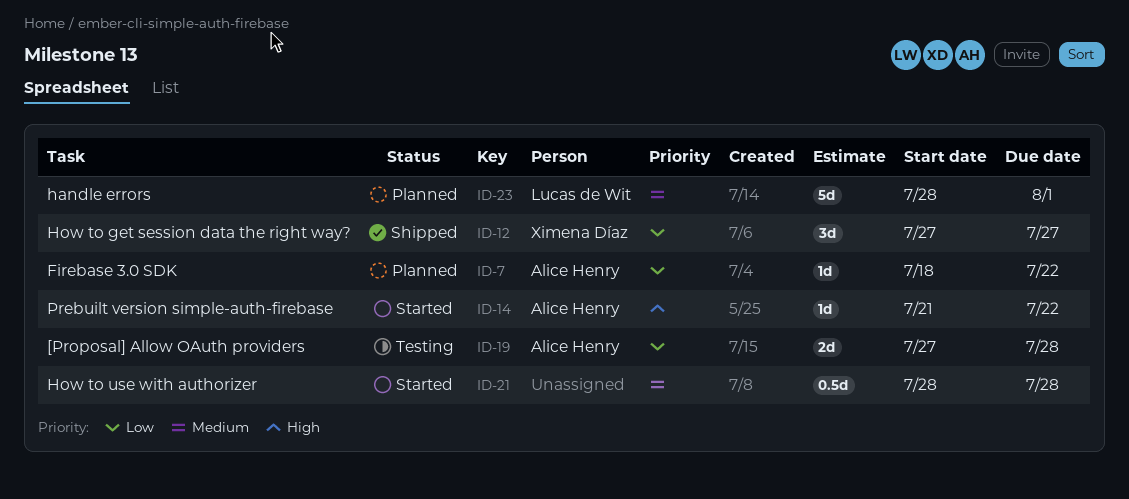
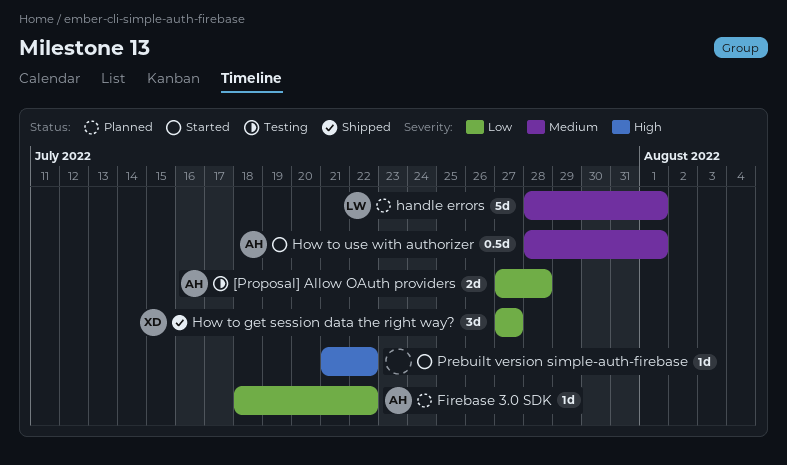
How to use with authorizer, owner: none -> Alice Henry
How to use with authorizer, due: Jul 28 -> Aug 1
Prebuilt version simple-auth-firebase, owner: Alice Henry -> none

